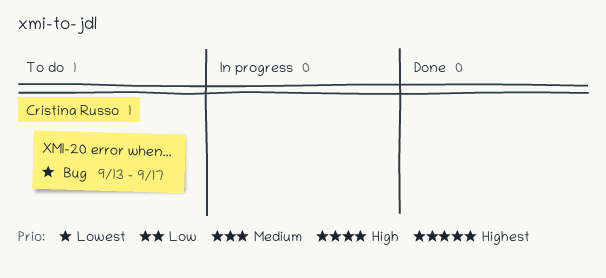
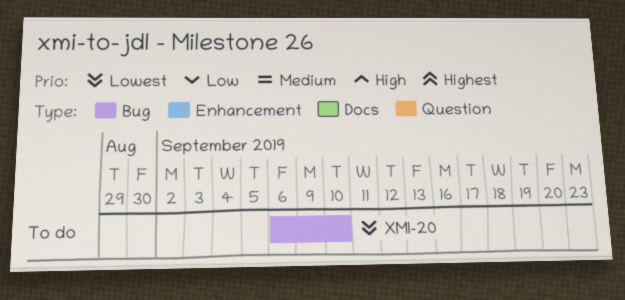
XMI-20, start: Sep 13 -> Sep 6
XMI-20, due: Sep 17 -> Sep 10

